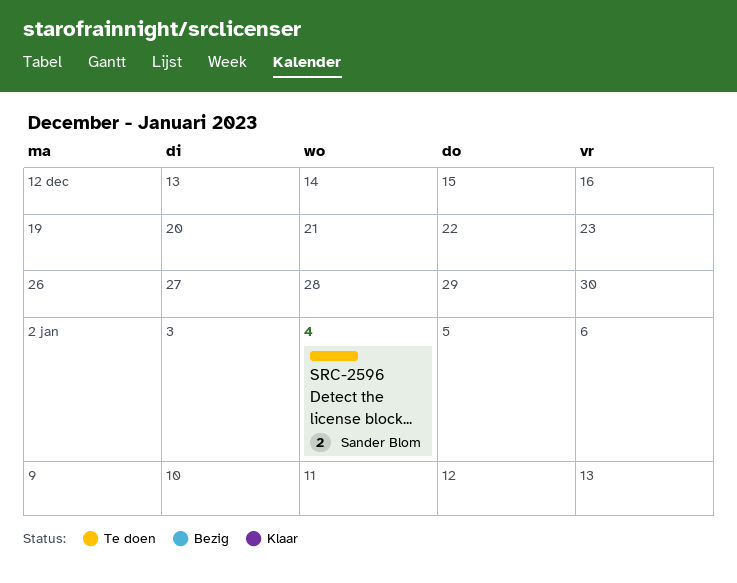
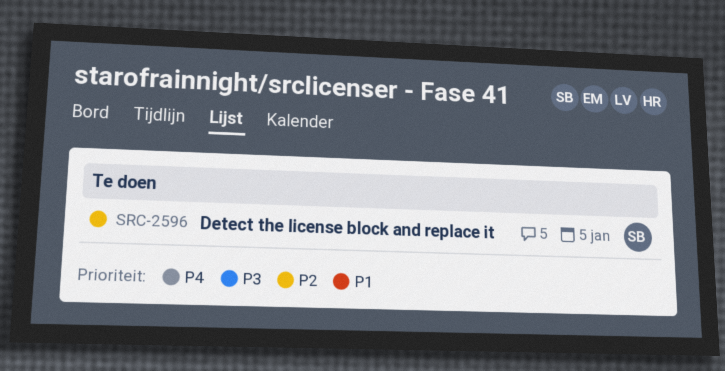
SRC-2596, due: Jan 4 -> Jan 5

